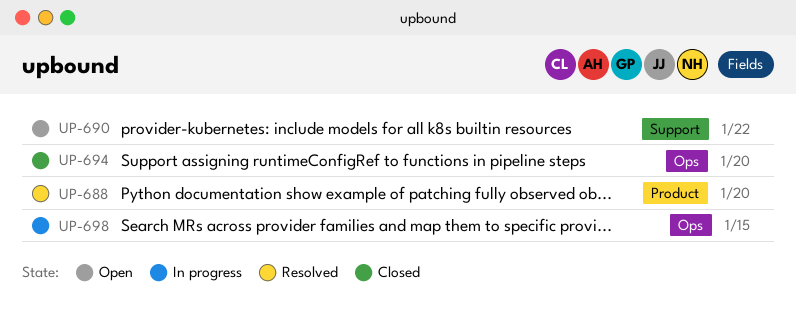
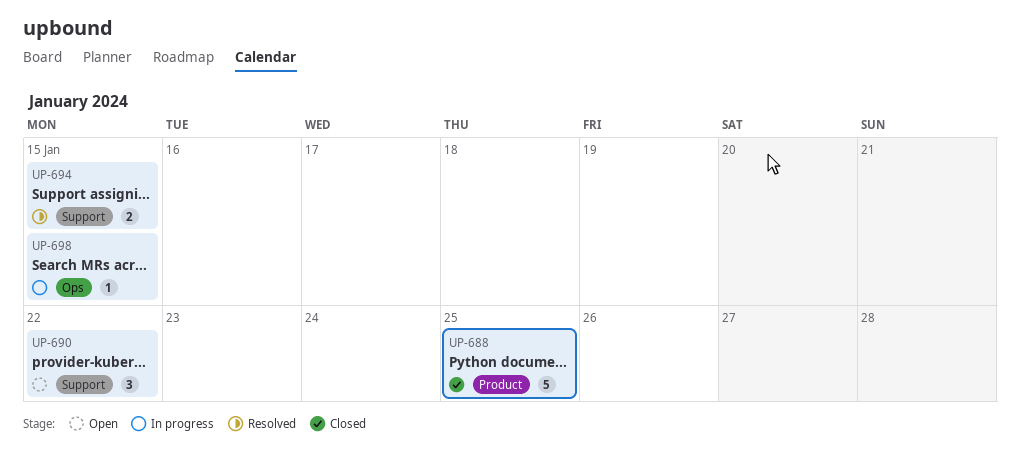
UP-688, status: Resolved -> Closed
UP-688, due: Jan 20 -> Jan 25
UP-694, status: Closed -> Resolved
UP-694, label: Ops -> Support
UP-694, due: Jan 20 -> Jan 15

